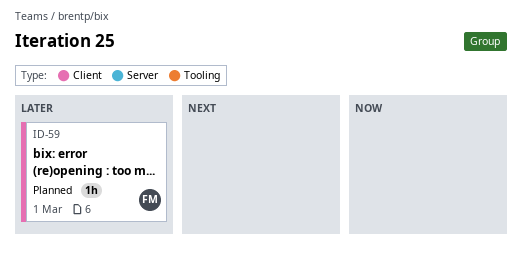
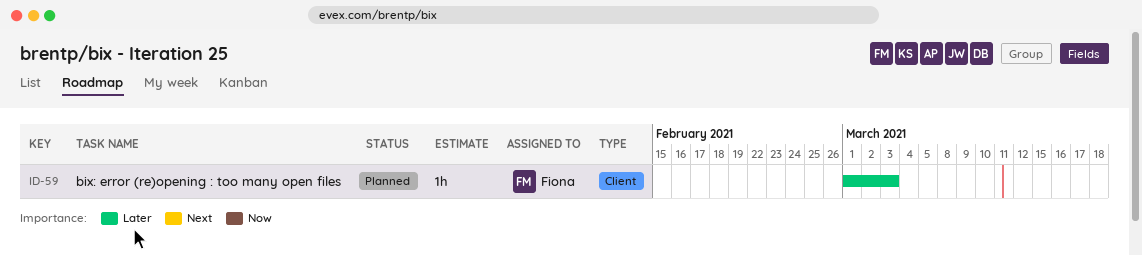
ID-59, due: Mar 1 -> Mar 3

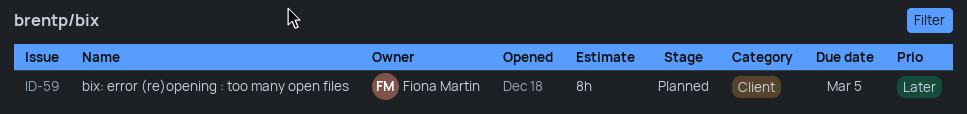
ID-59, estimate: 1h -> 8h
ID-59, due: Mar 3 -> Mar 5

